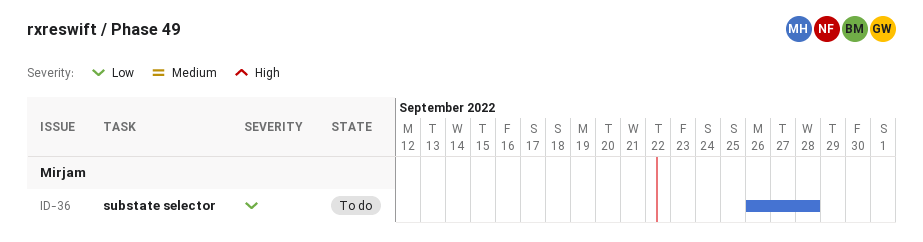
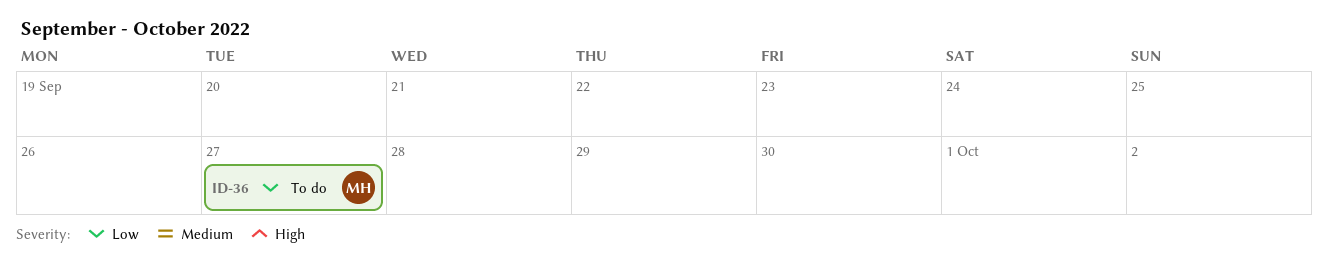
ID-36, due: Sep 28 -> Sep 27

